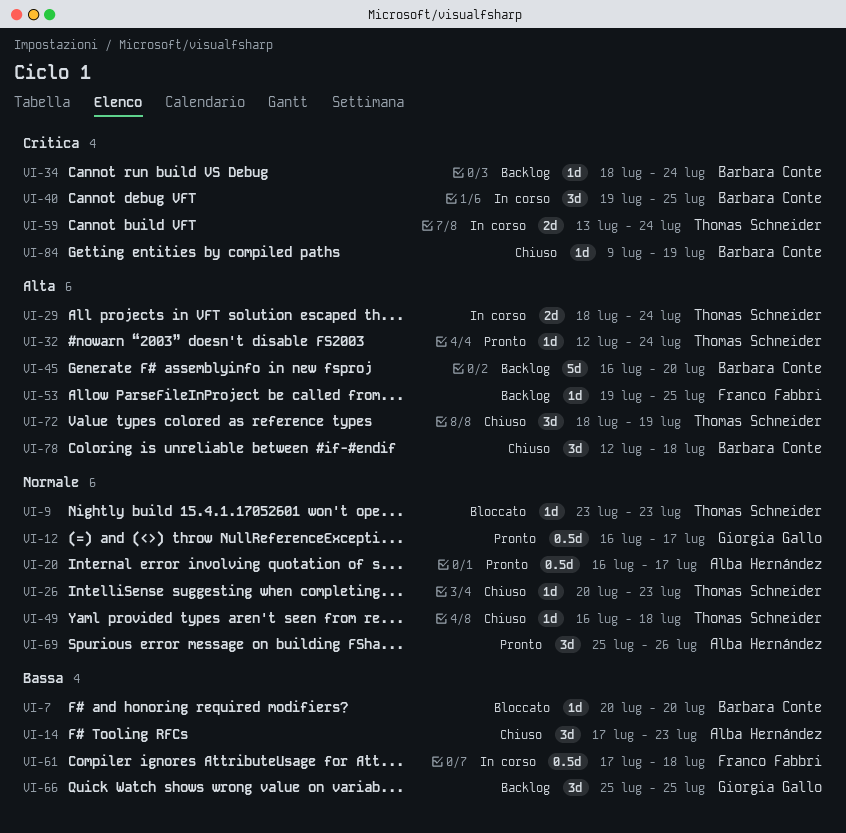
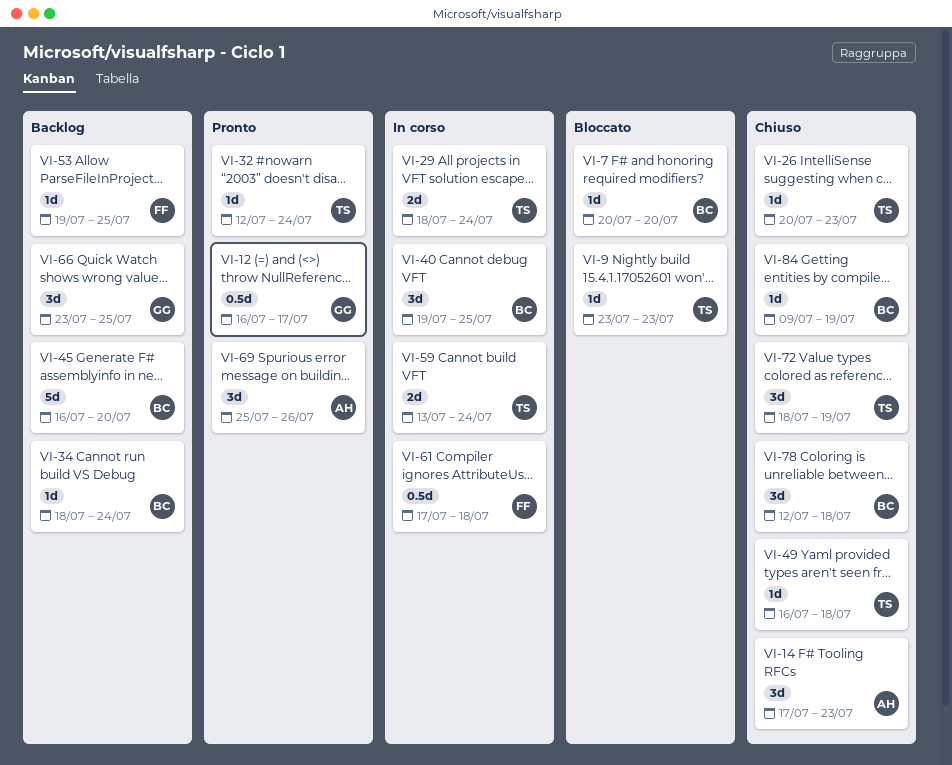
VI-20: present -> none
VI-66, start: Jul 25 -> Jul 23

